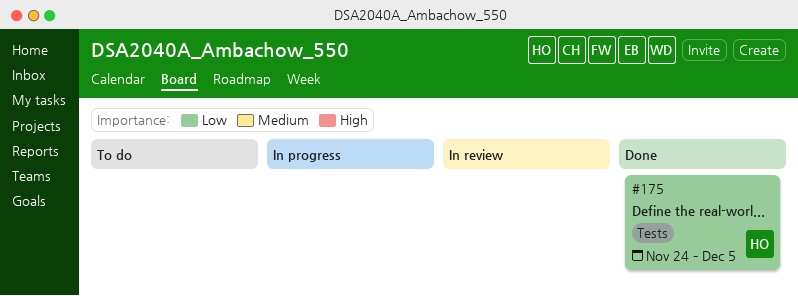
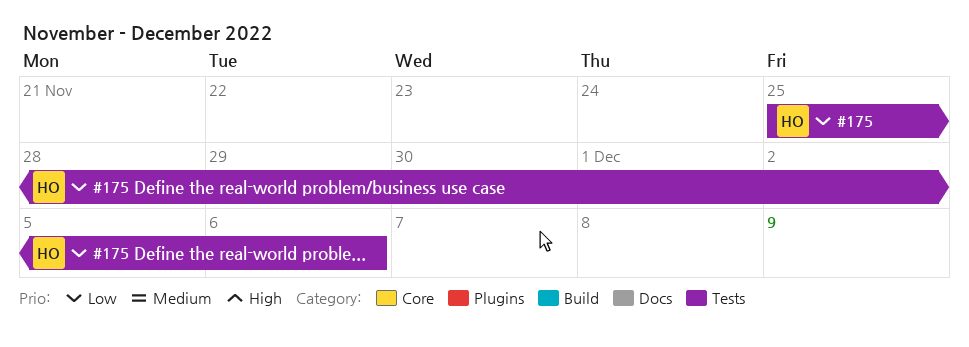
#175, start: Nov 24 -> Nov 25
#175, due: Dec 5 -> Dec 6

